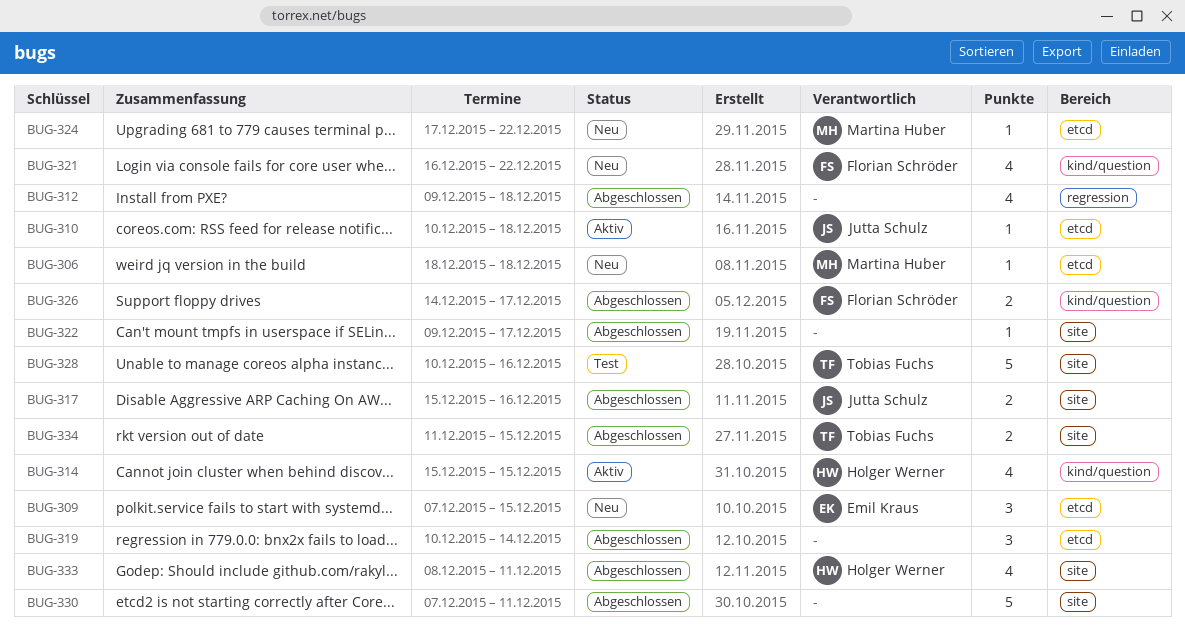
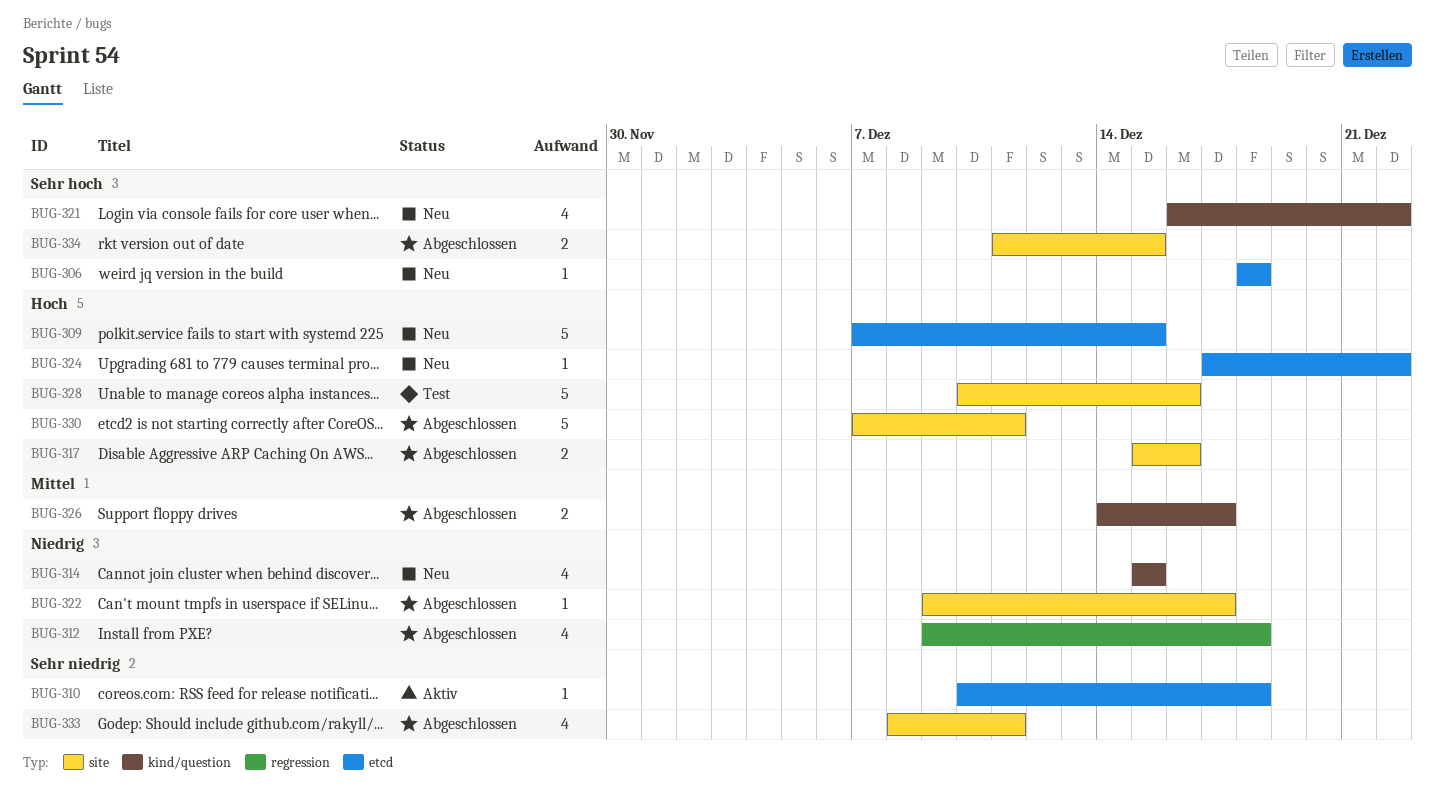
BUG-309, estimate: 3 -> 5
BUG-314, status: Aktiv -> Neu
BUG-319: present -> none

